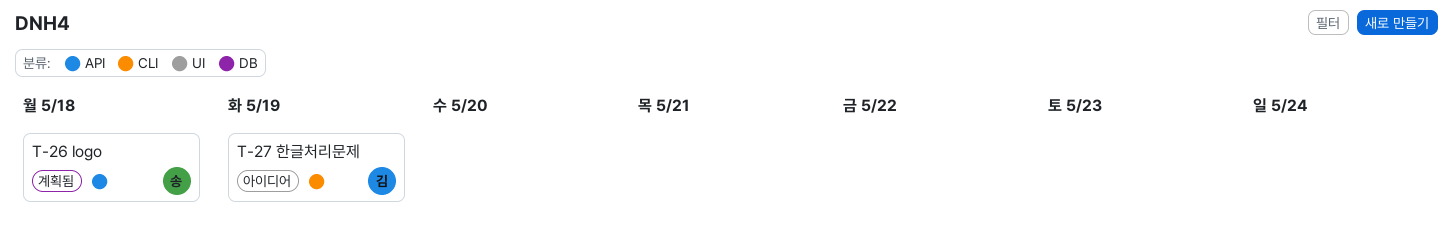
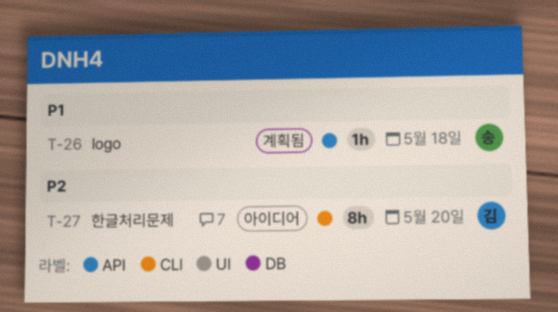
T-27, due: May 19 -> May 20

